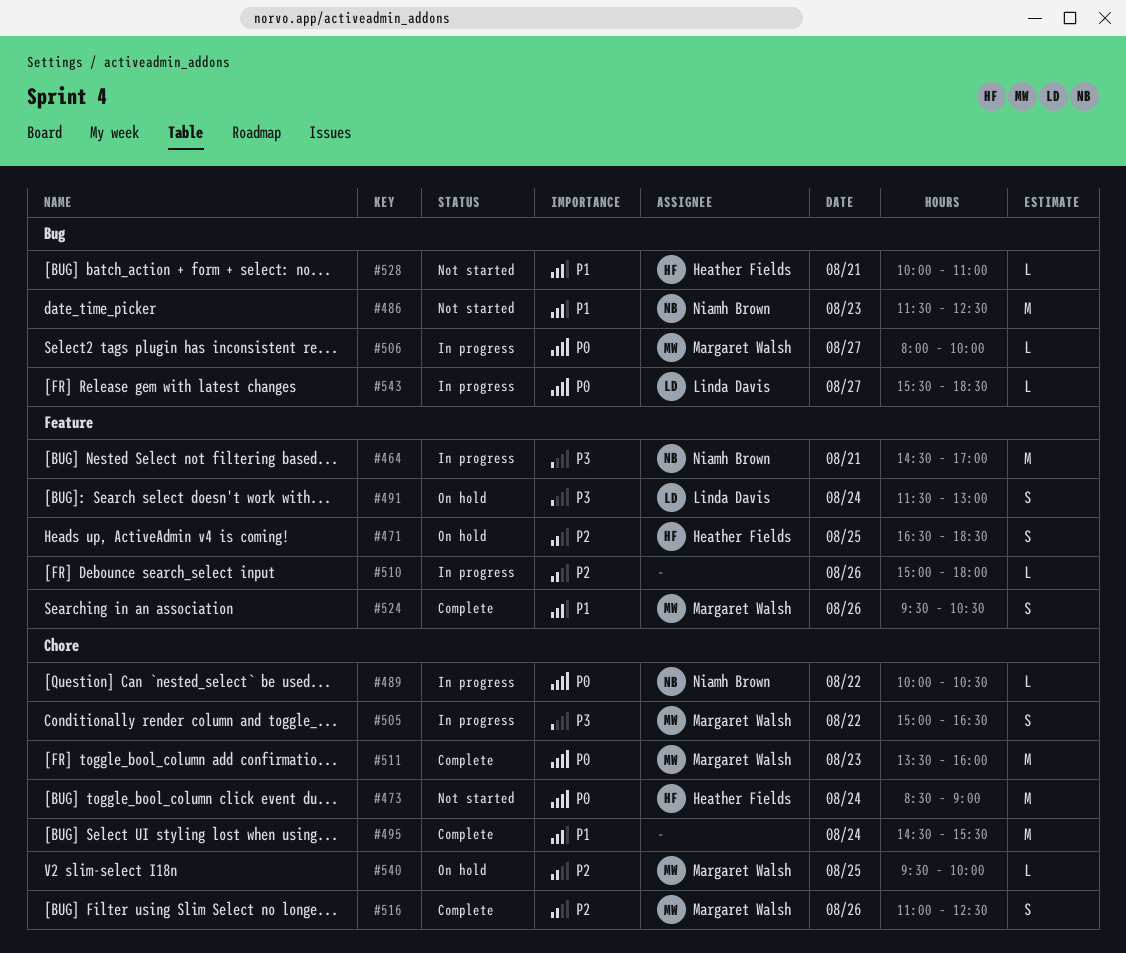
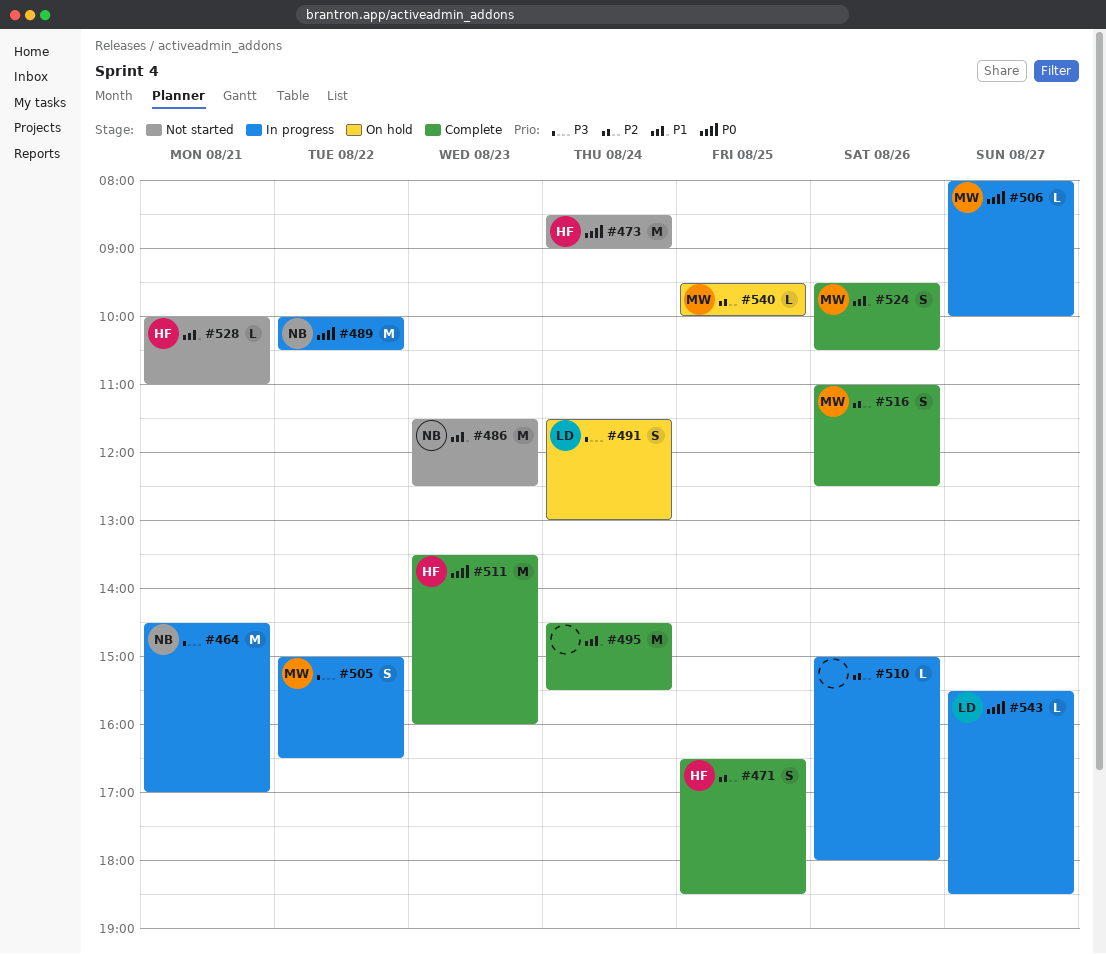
#471, status: On hold -> Complete
#489, estimate: L -> M
#511, owner: Margaret Walsh -> Heather Fields

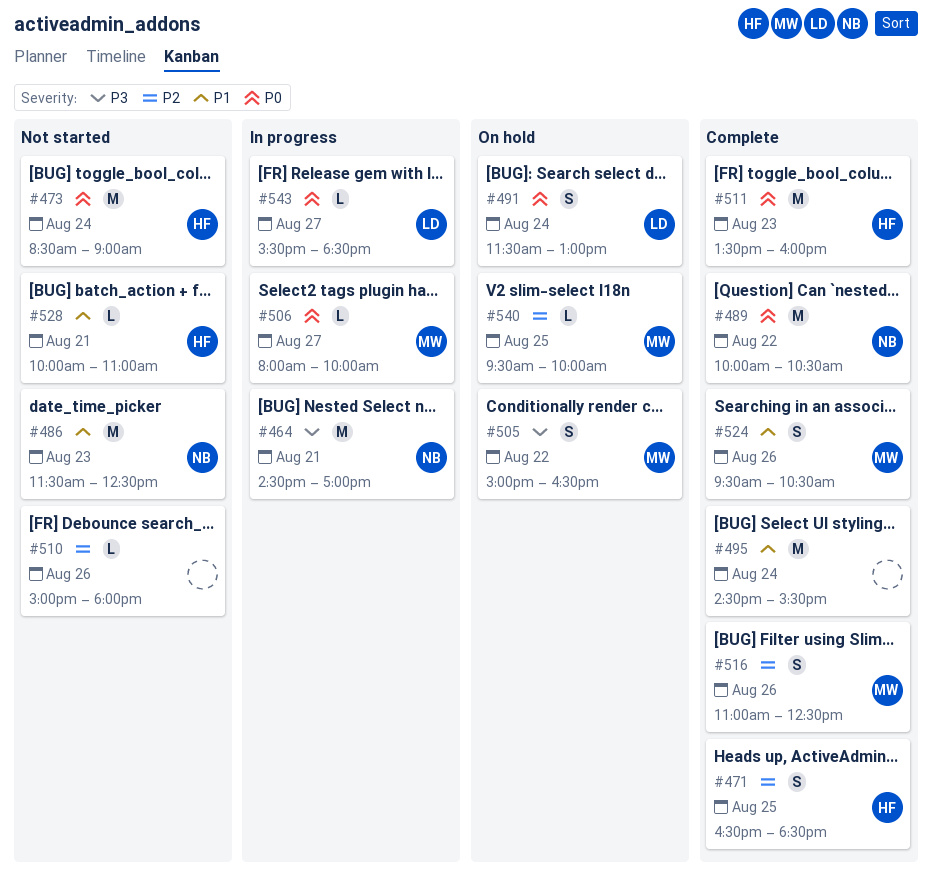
#489, status: In progress -> Complete
#491, priority: P3 -> P0
#505, status: In progress -> On hold
#510, status: In progress -> Not started

